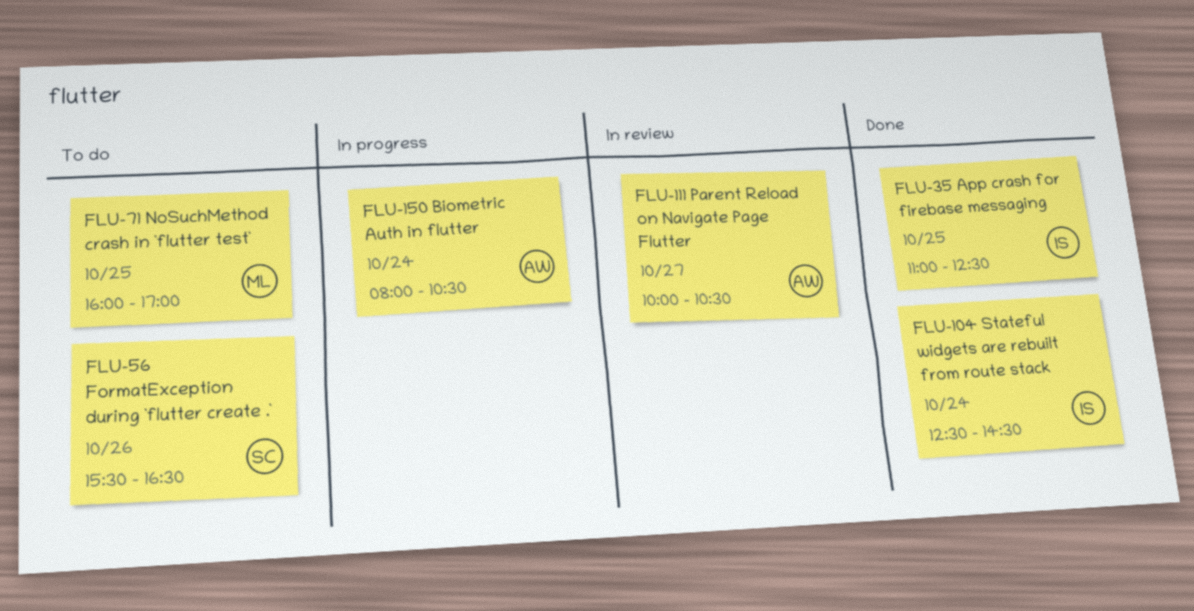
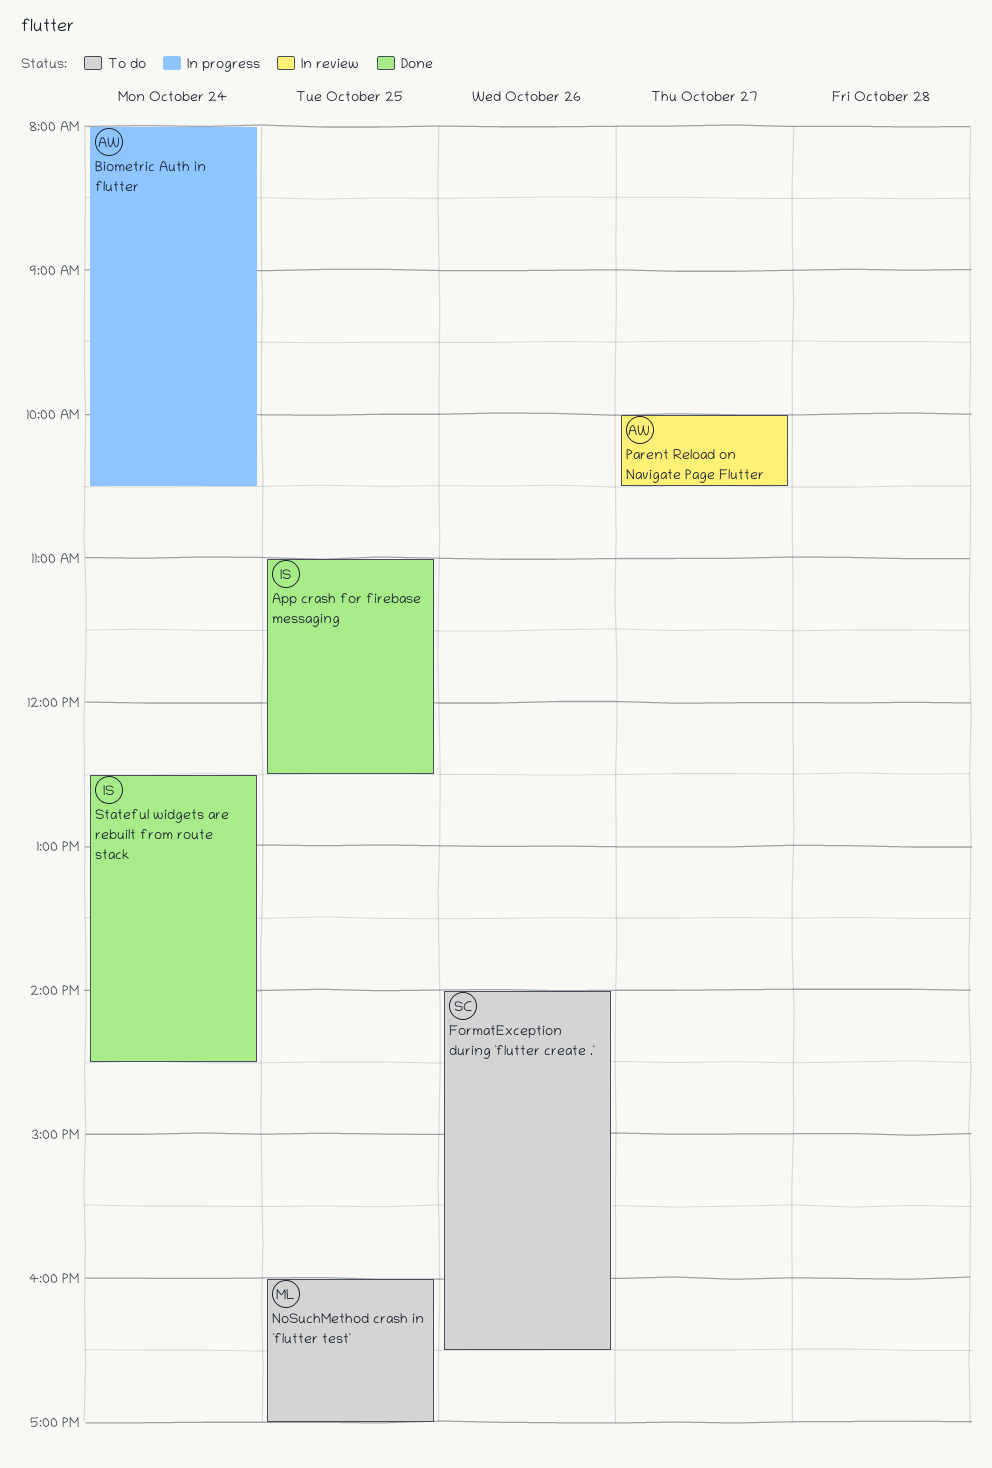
FormatException during `flutter create .`, begins: 15:30 -> 14:00

